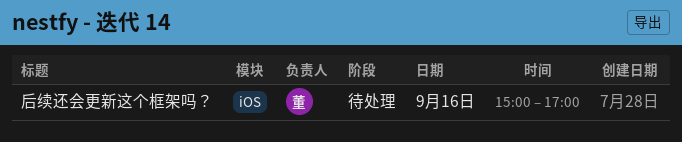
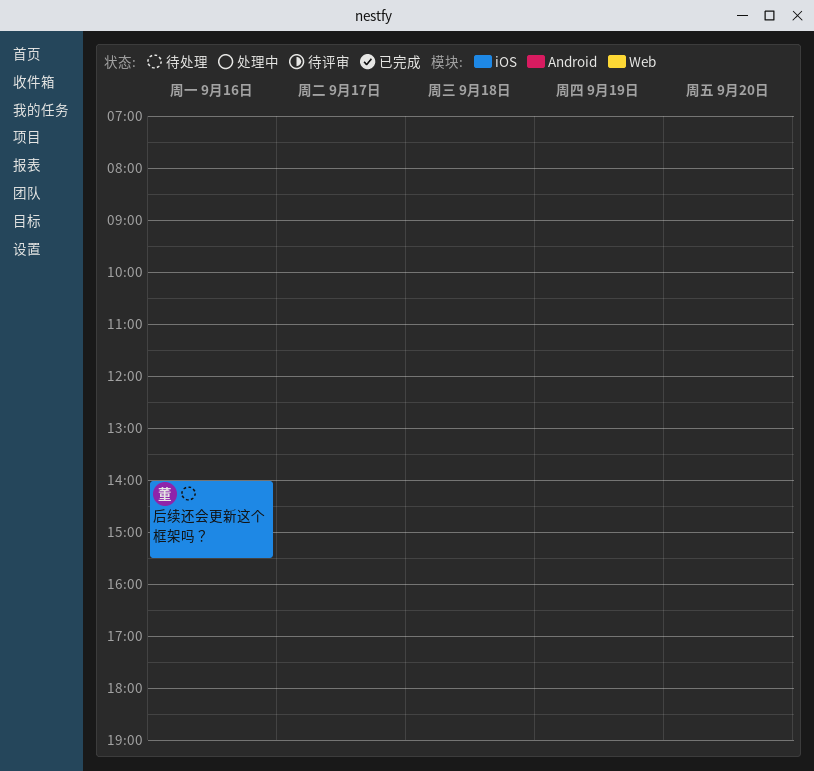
后续还会更新这个框架吗？, begins: 15:00 -> 14:00
后续还会更新这个框架吗？, ends: 17:00 -> 15:30

